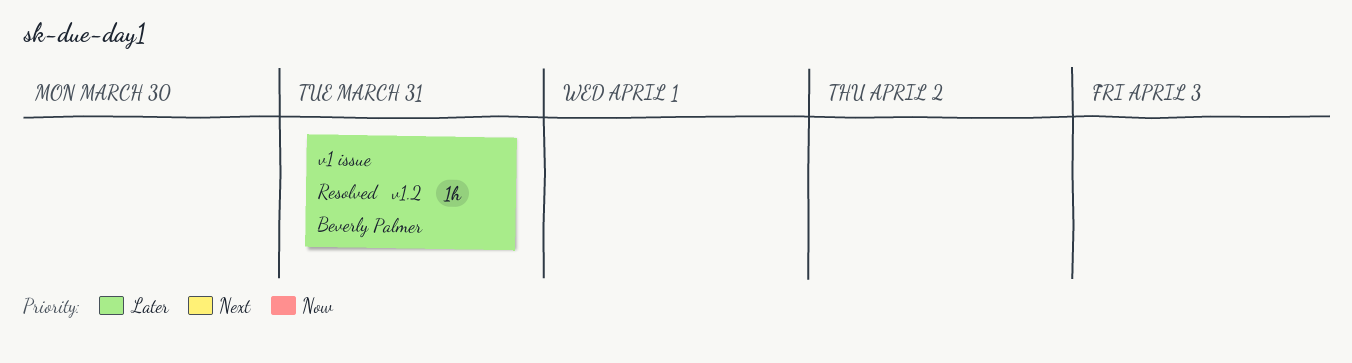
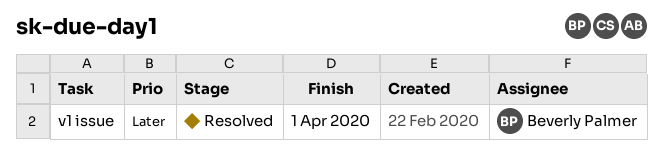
v1 issue, due: Mar 31 -> Apr 1

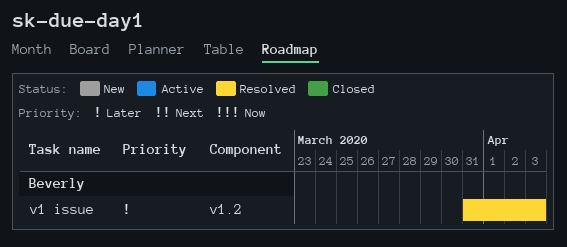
v1 issue, due: Apr 1 -> Apr 3

